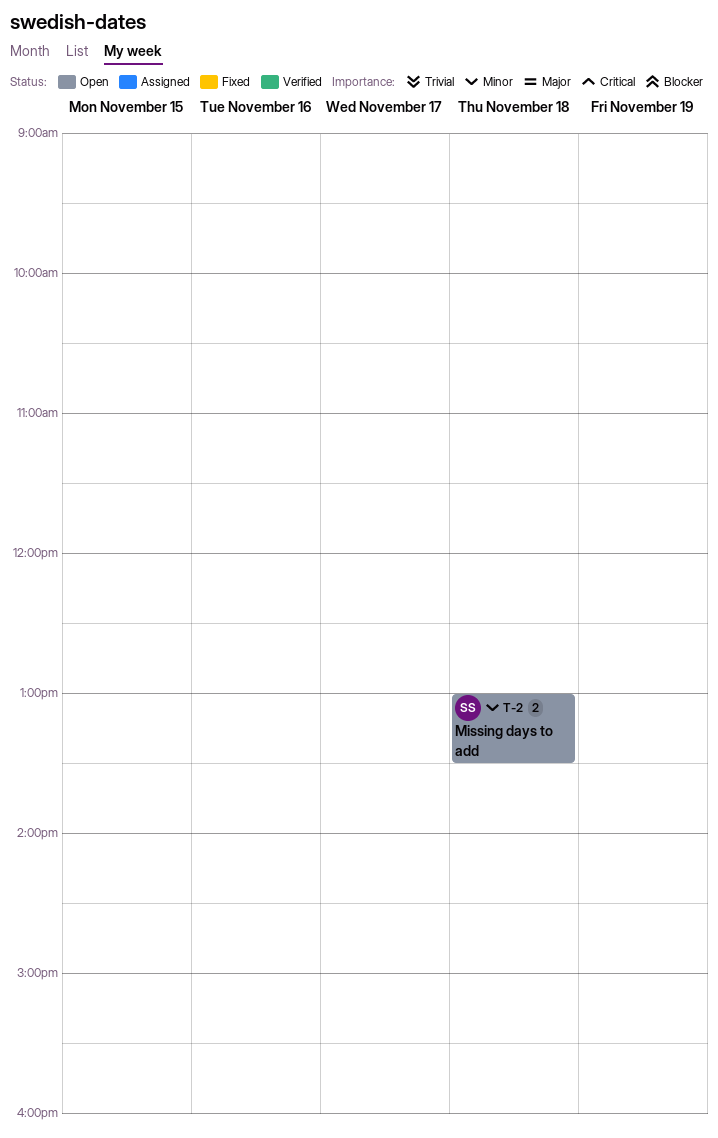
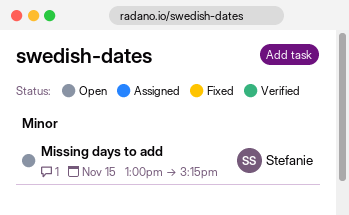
Missing days to add, day: Nov 18 -> Nov 15
Missing days to add, ends: 13:30 -> 15:15

